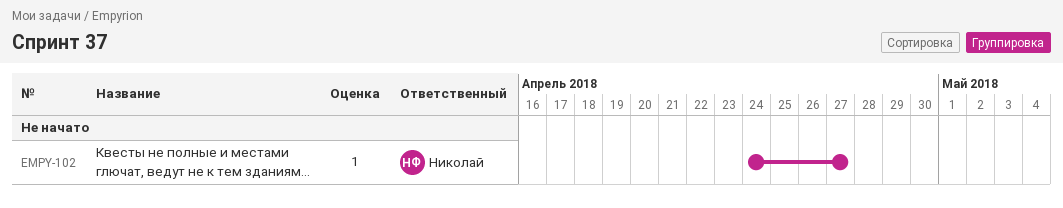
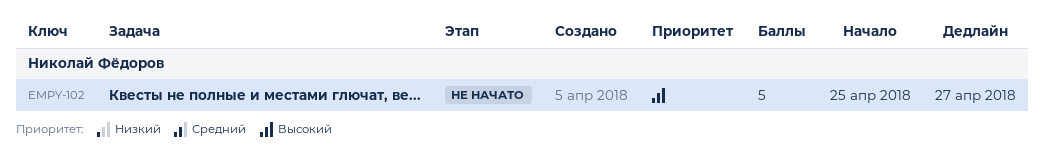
EMPY-102, estimate: 1 -> 5
EMPY-102, start: Apr 24 -> Apr 25

